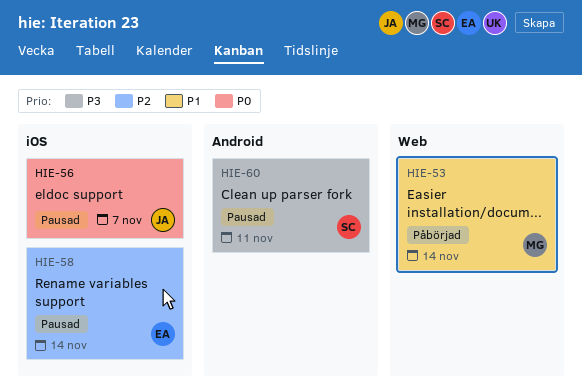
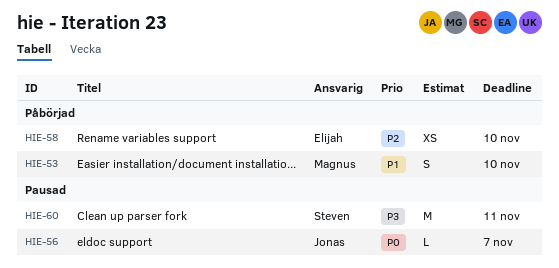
HIE-53, due: Nov 14 -> Nov 10
HIE-58, status: Pausad -> Påbörjad
HIE-58, due: Nov 14 -> Nov 10

